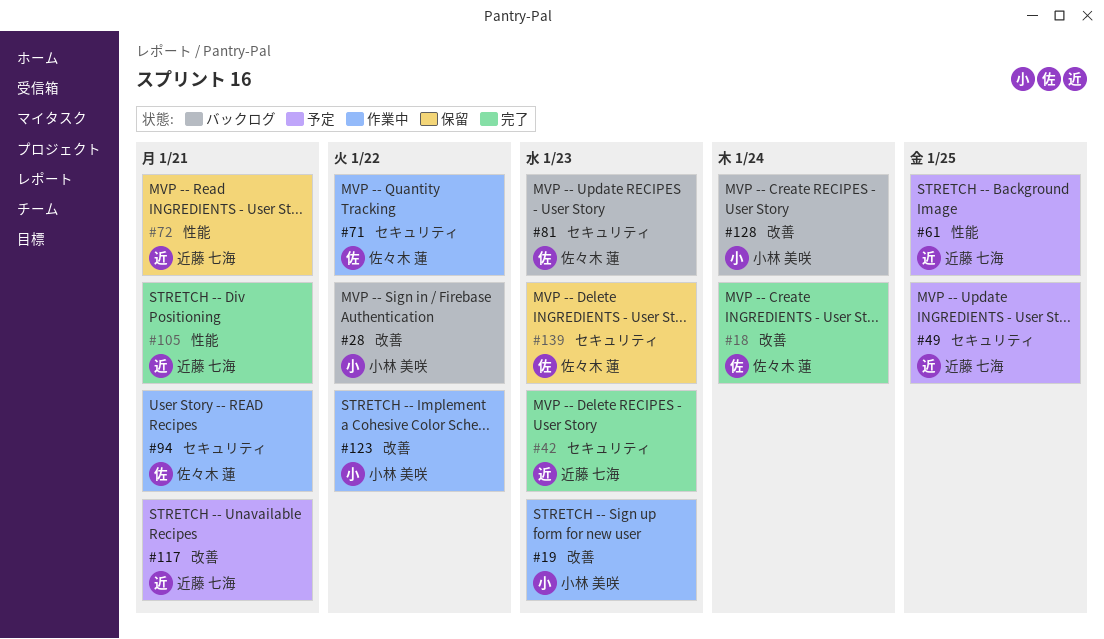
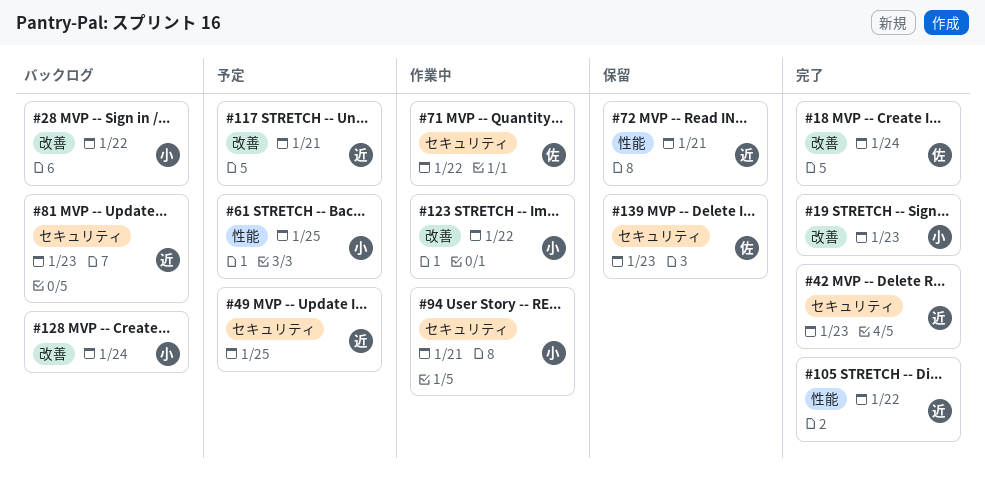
#19, status: 作業中 -> 完了
#61, owner: 近藤 七海 -> 小林 美咲
#81, owner: 佐々木 蓮 -> 近藤 七海
#94, owner: 佐々木 蓮 -> 小林 美咲
#105, due: Jan 21 -> Jan 22

